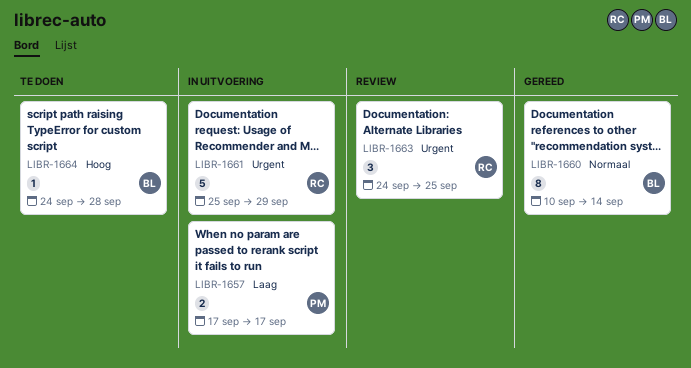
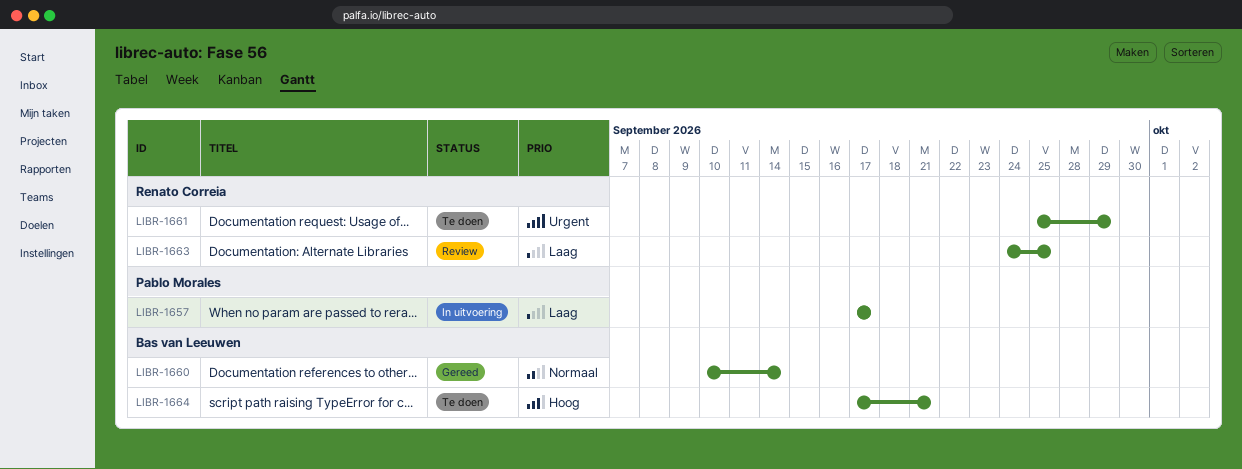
LIBR-1661, status: In uitvoering -> Te doen
LIBR-1663, priority: Urgent -> Laag
LIBR-1664, start: Sep 24 -> Sep 17
LIBR-1664, due: Sep 28 -> Sep 21

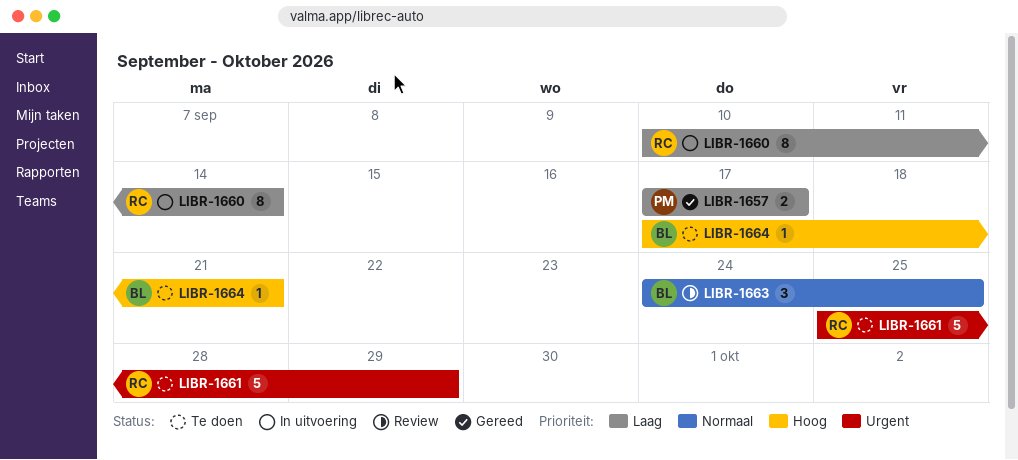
LIBR-1657, status: In uitvoering -> Gereed
LIBR-1660, status: Gereed -> In uitvoering
LIBR-1660, owner: Bas van Leeuwen -> Renato Correia
LIBR-1660, priority: Normaal -> Laag
LIBR-1663, owner: Renato Correia -> Bas van Leeuwen
LIBR-1663, priority: Laag -> Normaal

